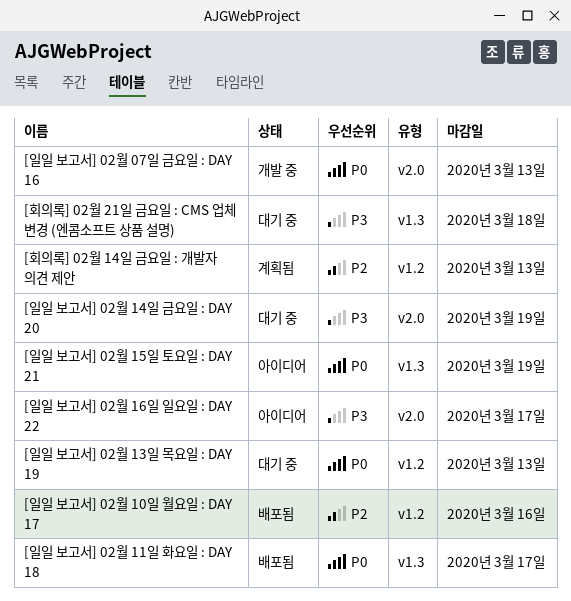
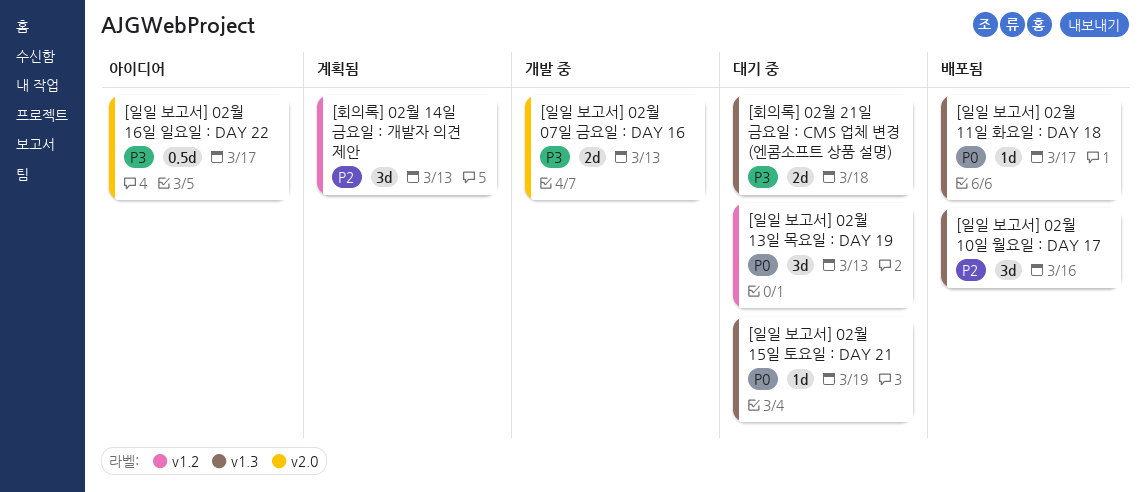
[일일 보고서] 02월 07일 금요일 : DAY 16, priority: P0 -> P3
[일일 보고서] 02월 10일 월요일 : DAY 17, label: v1.2 -> v1.3
[일일 보고서] 02월 14일 금요일 : DAY 20: present -> none
[일일 보고서] 02월 15일 토요일 : DAY 21, status: 아이디어 -> 대기 중

